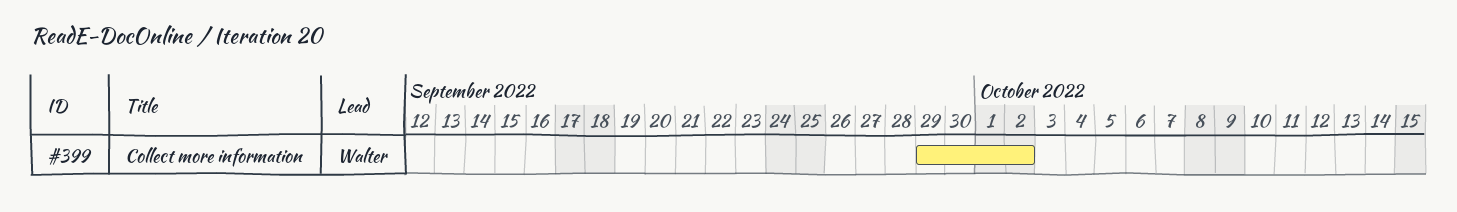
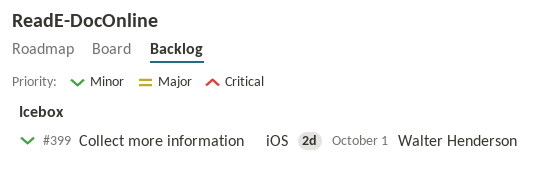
#399, due: Oct 2 -> Oct 1

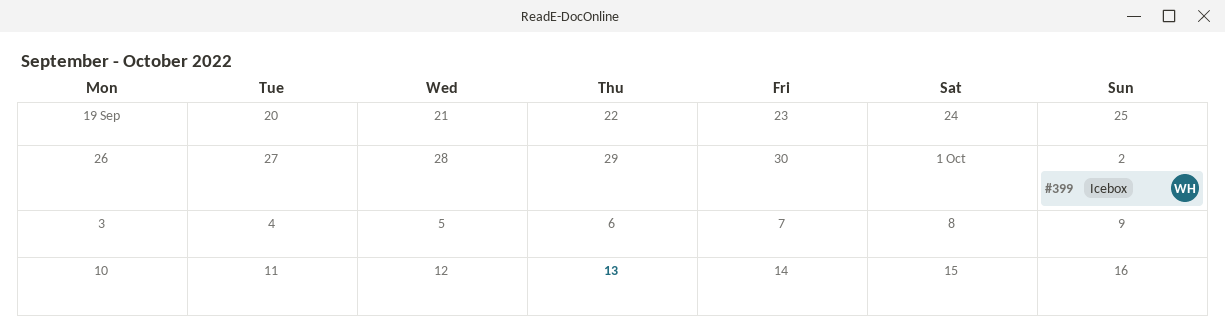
#399, due: Oct 1 -> Oct 2

